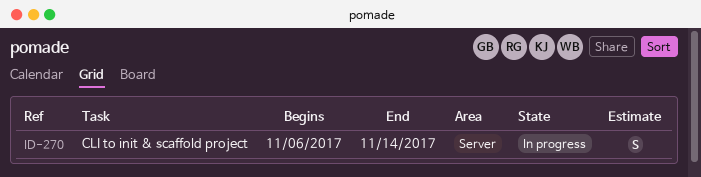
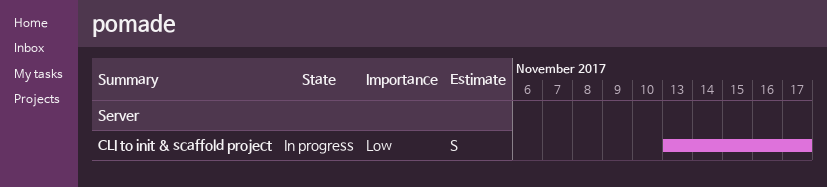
CLI to init & scaffold project, start: Nov 6 -> Nov 13
CLI to init & scaffold project, due: Nov 14 -> Nov 17

